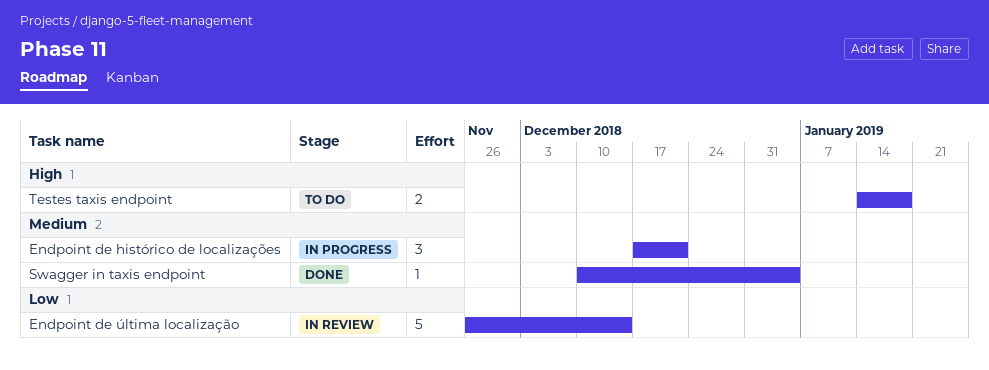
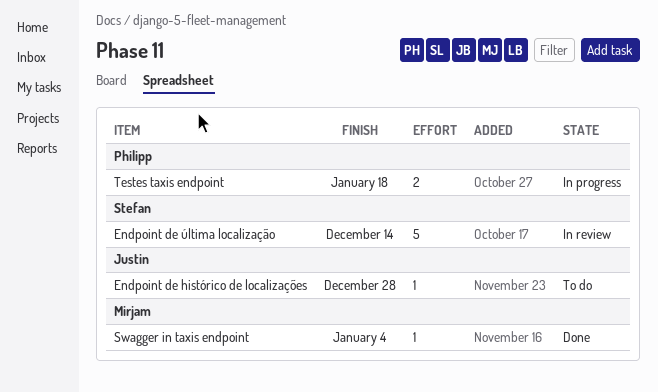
Endpoint de histórico de localizações, status: In progress -> To do
Endpoint de histórico de localizações, estimate: 3 -> 1
Endpoint de histórico de localizações, due: Dec 21 -> Dec 28
Testes taxis endpoint, status: To do -> In progress

